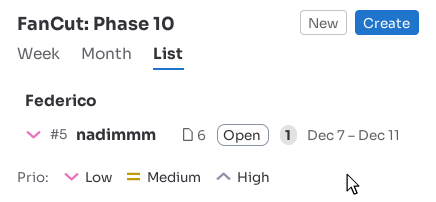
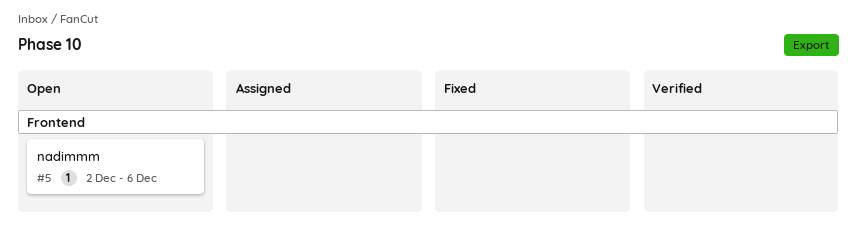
#5, start: Dec 7 -> Dec 2
#5, due: Dec 11 -> Dec 6

